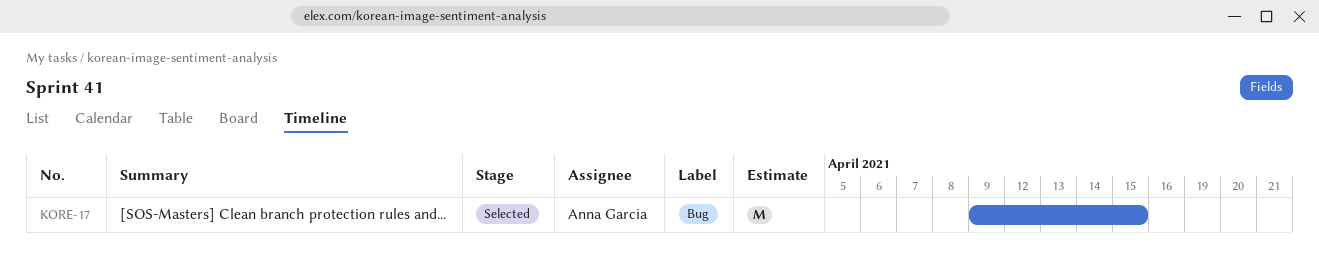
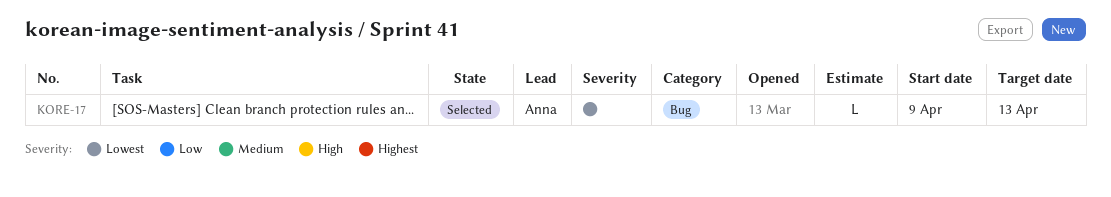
KORE-17, estimate: M -> L
KORE-17, due: Apr 15 -> Apr 13

